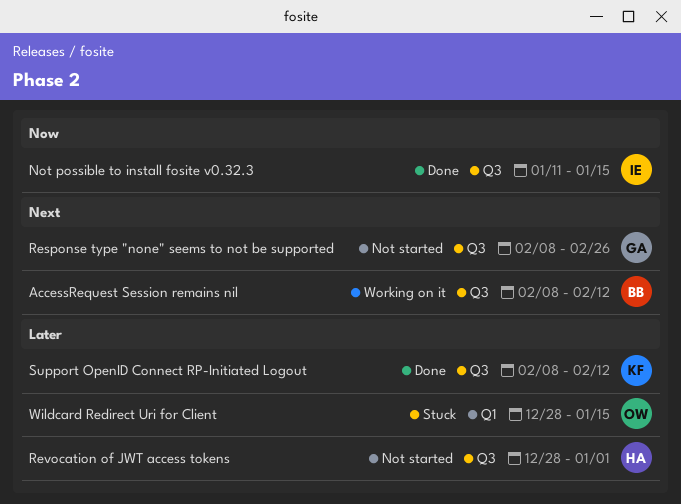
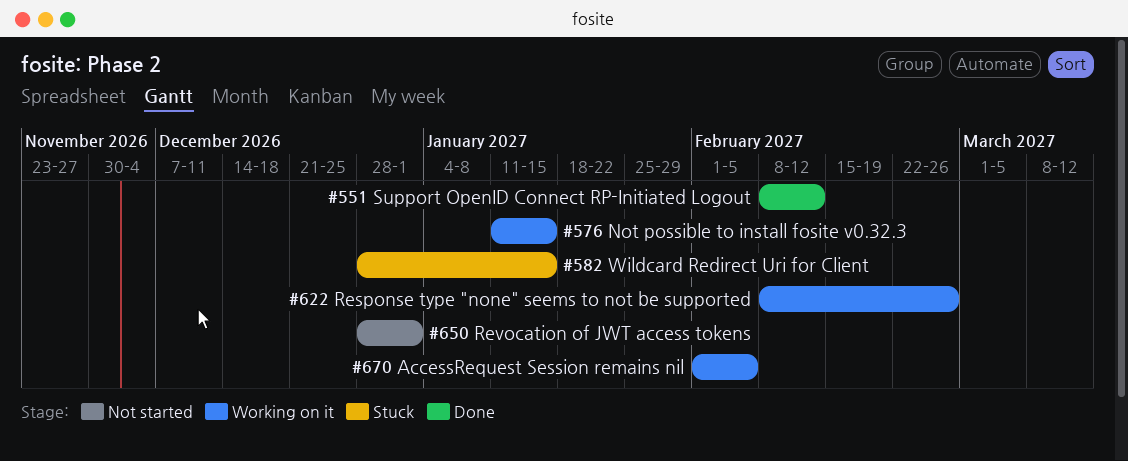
AccessRequest Session remains nil, start: Feb 8 -> Feb 1
AccessRequest Session remains nil, due: Feb 12 -> Feb 5
Not possible to install fosite v0.32.3, status: Done -> Working on it
Response type "none" seems to not be supported, status: Not started -> Working on it

